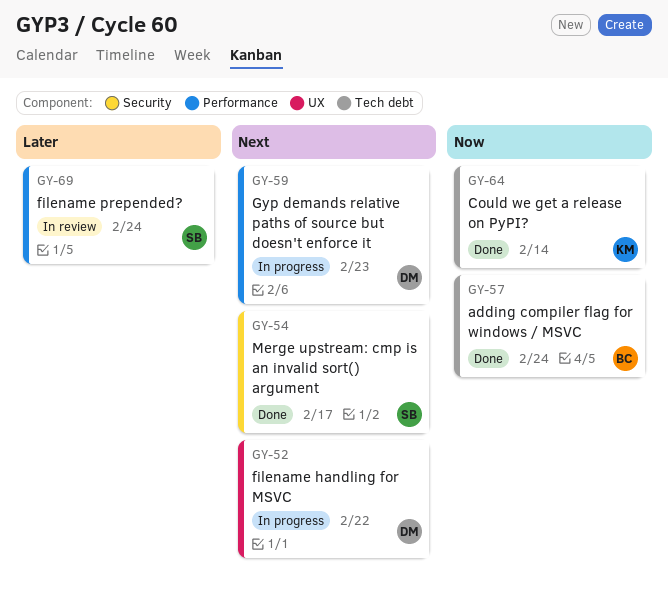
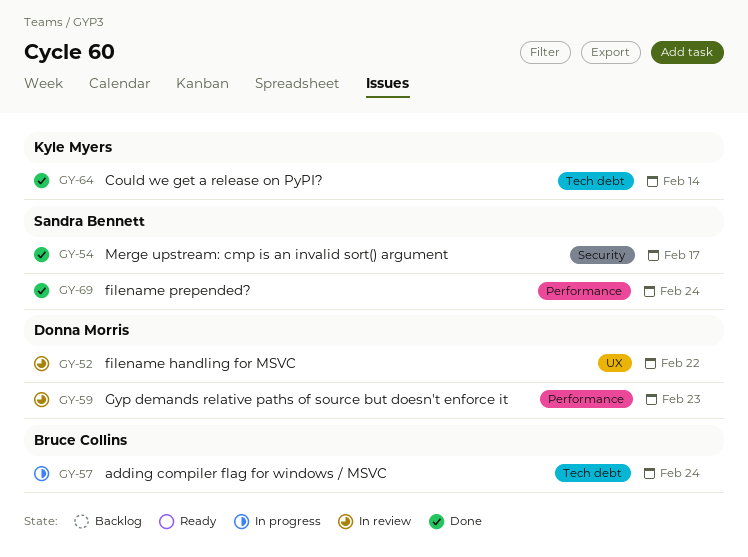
GY-52, status: In progress -> In review
GY-57, status: Done -> In progress
GY-59, status: In progress -> In review
GY-69, status: In review -> Done

